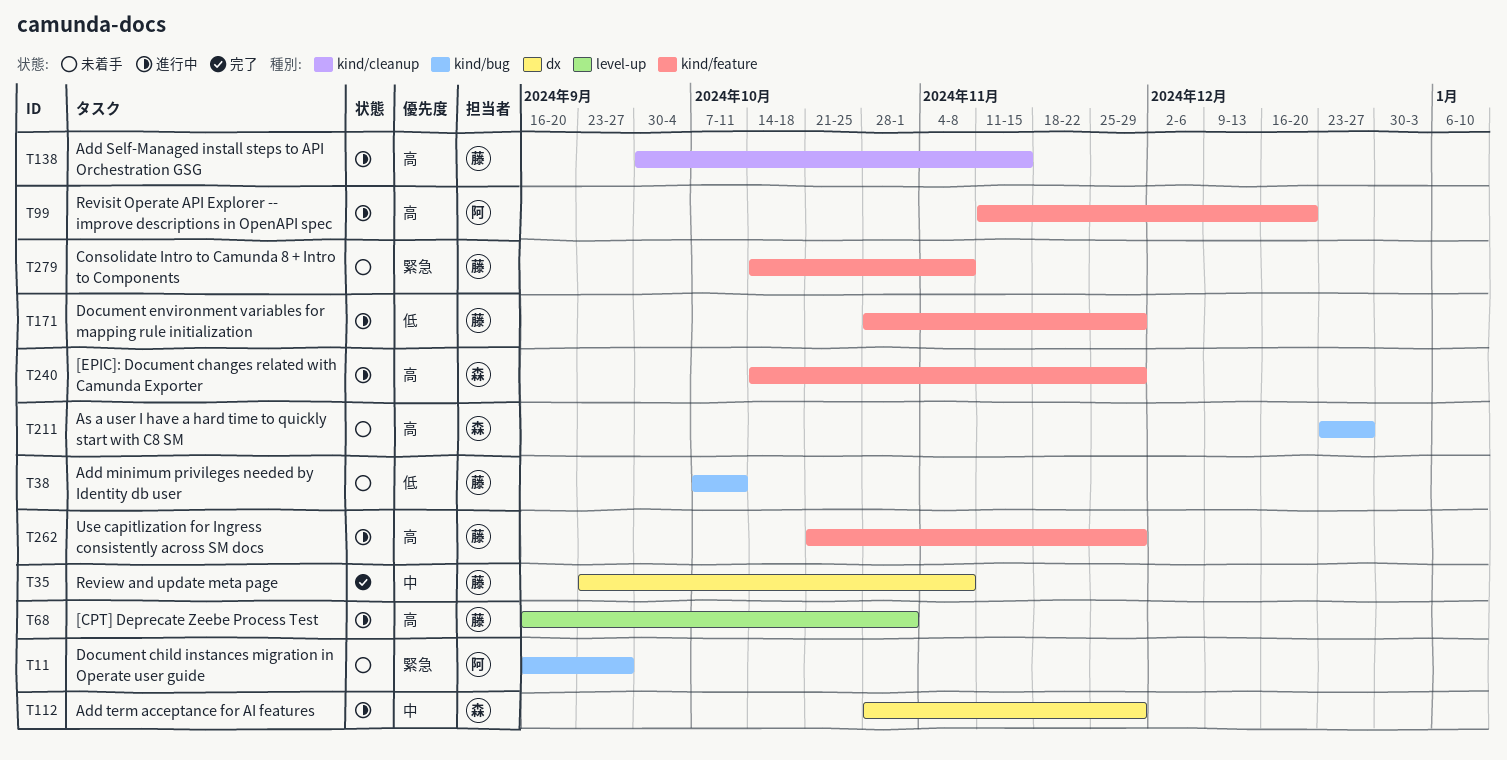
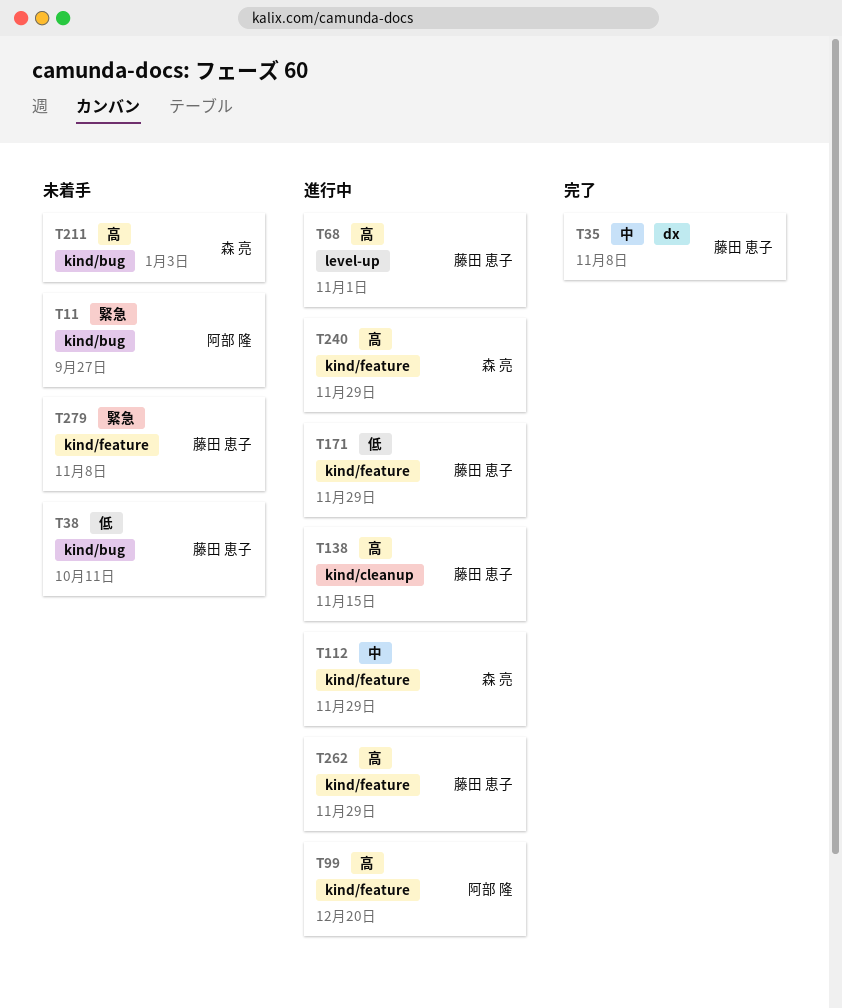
T112, label: dx -> kind/feature
T211, due: Dec 27 -> Jan 3

